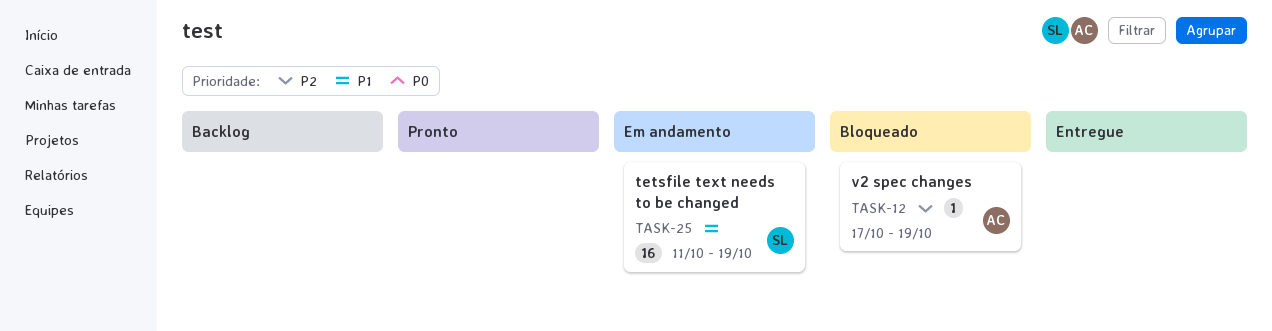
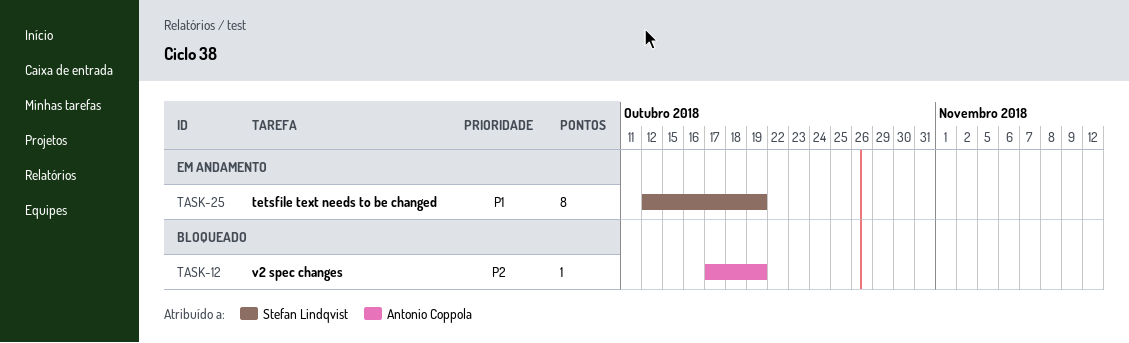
TASK-25, estimate: 16 -> 8
TASK-25, start: Oct 11 -> Oct 12

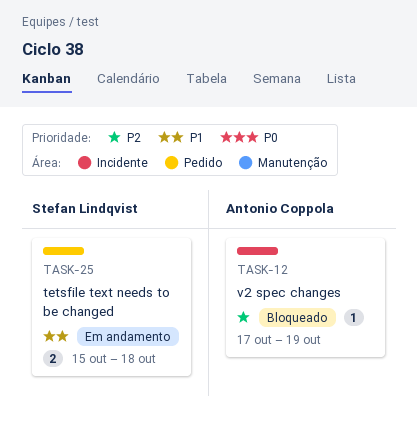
TASK-25, estimate: 8 -> 2
TASK-25, start: Oct 12 -> Oct 15
TASK-25, due: Oct 19 -> Oct 18

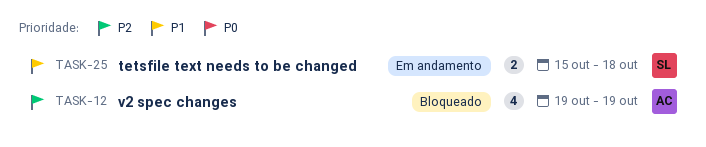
TASK-12, estimate: 1 -> 4
TASK-12, start: Oct 17 -> Oct 19

